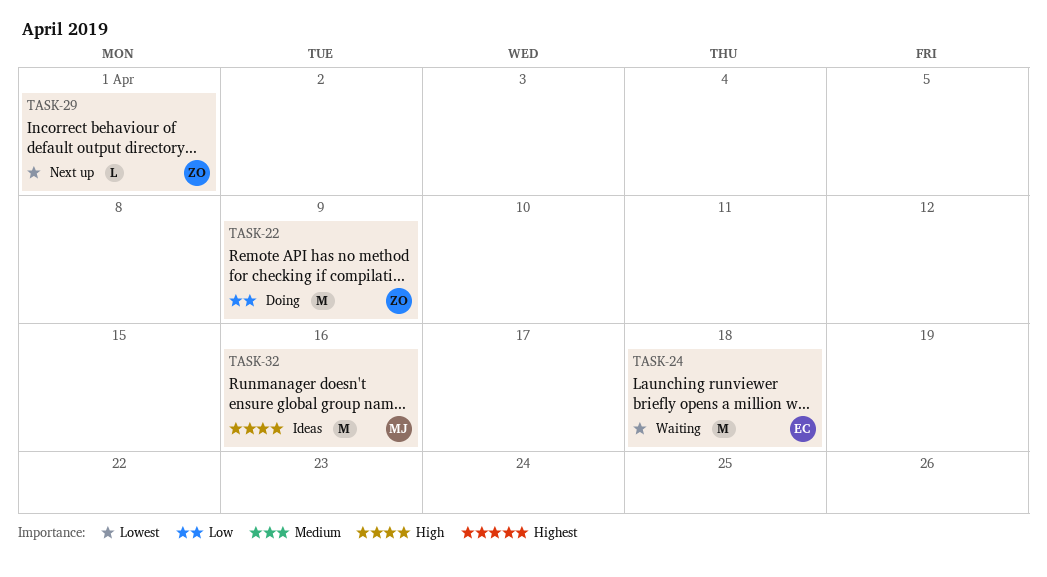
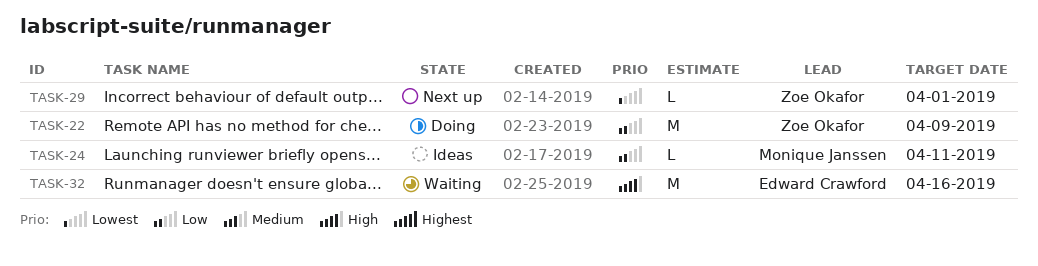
TASK-24, status: Waiting -> Ideas
TASK-24, owner: Edward Crawford -> Monique Janssen
TASK-24, priority: Lowest -> Low
TASK-24, estimate: M -> L
TASK-24, due: Apr 18 -> Apr 11
TASK-32, status: Ideas -> Waiting
TASK-32, owner: Monique Janssen -> Edward Crawford

